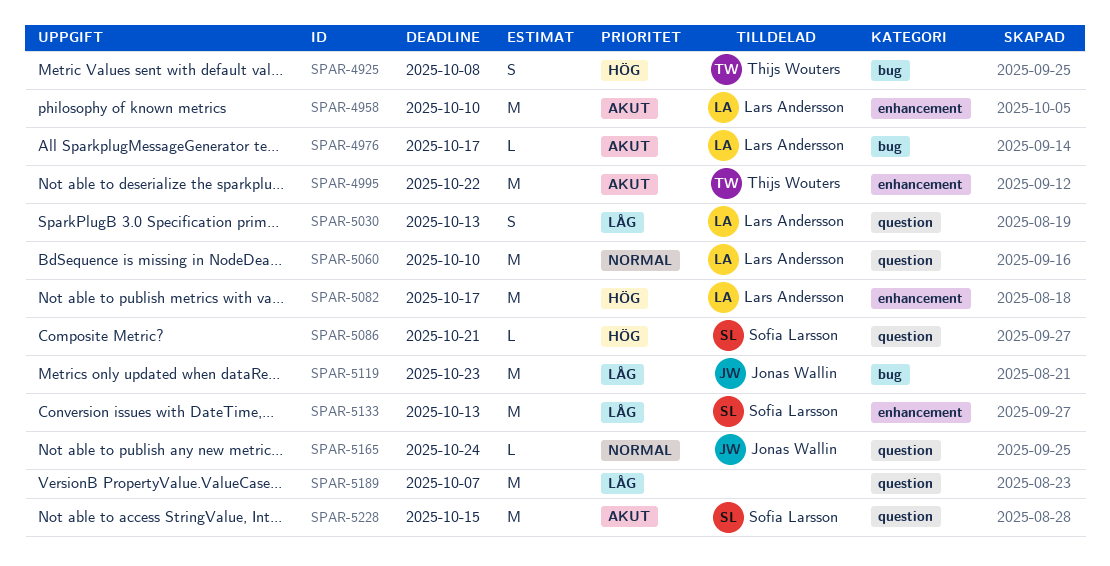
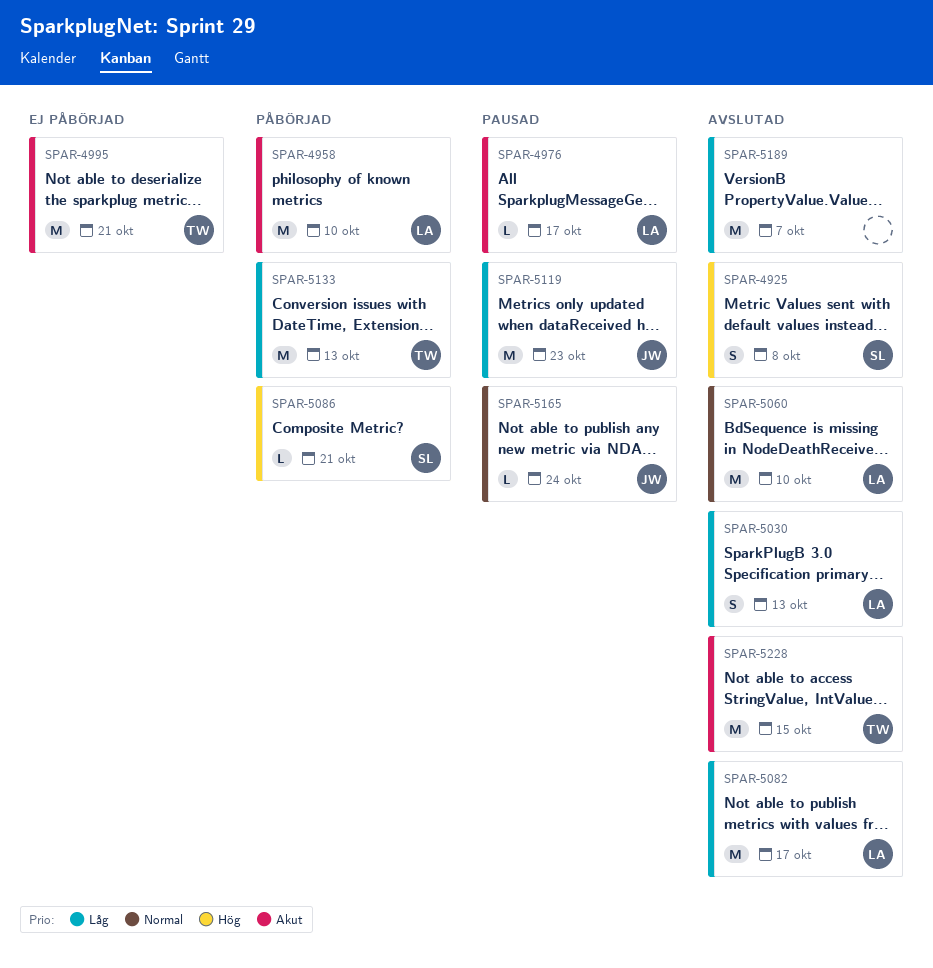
SPAR-4925, owner: Thijs Wouters -> Sofia Larsson
SPAR-4995, due: Oct 22 -> Oct 21
SPAR-5082, priority: Hög -> Låg
SPAR-5133, owner: Sofia Larsson -> Thijs Wouters
SPAR-5228, owner: Sofia Larsson -> Thijs Wouters

